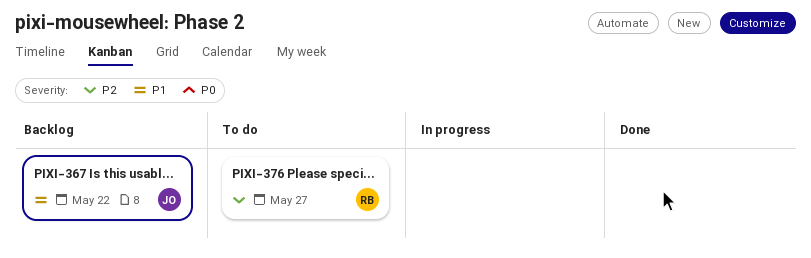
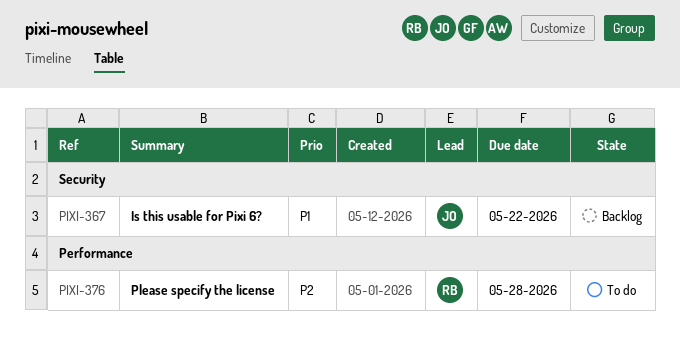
PIXI-376, due: May 27 -> May 28

